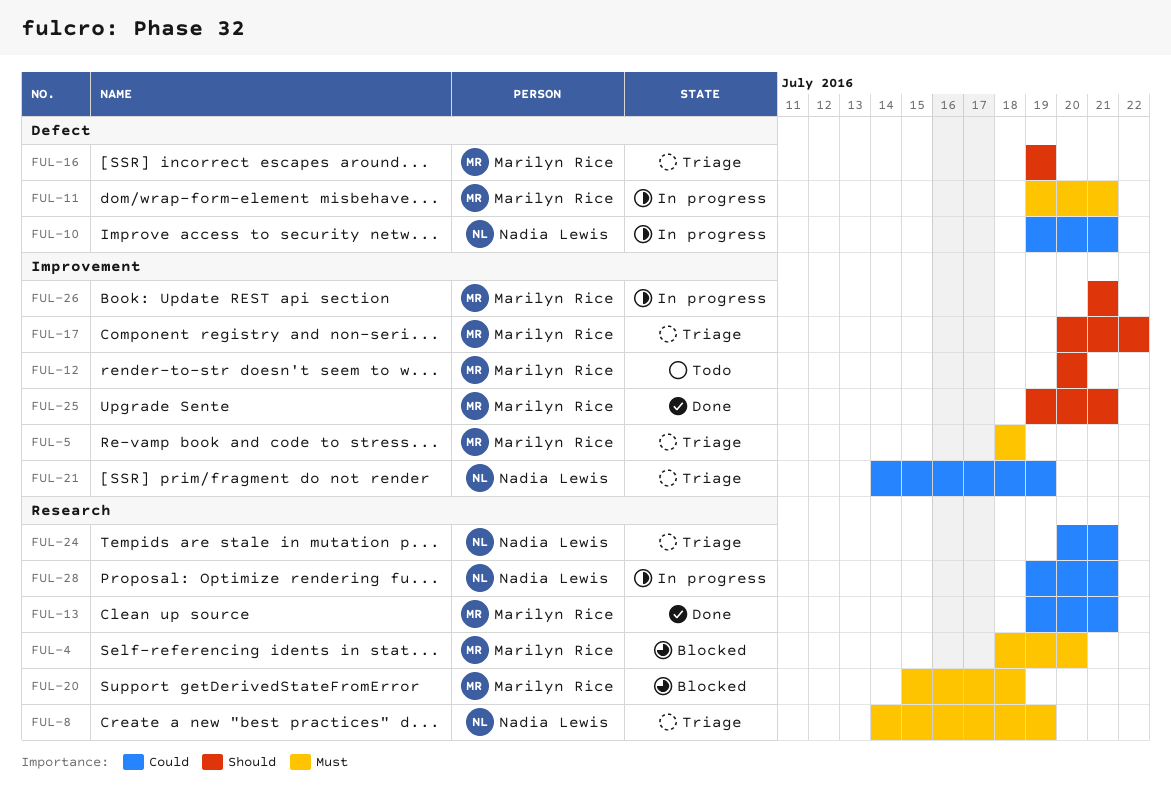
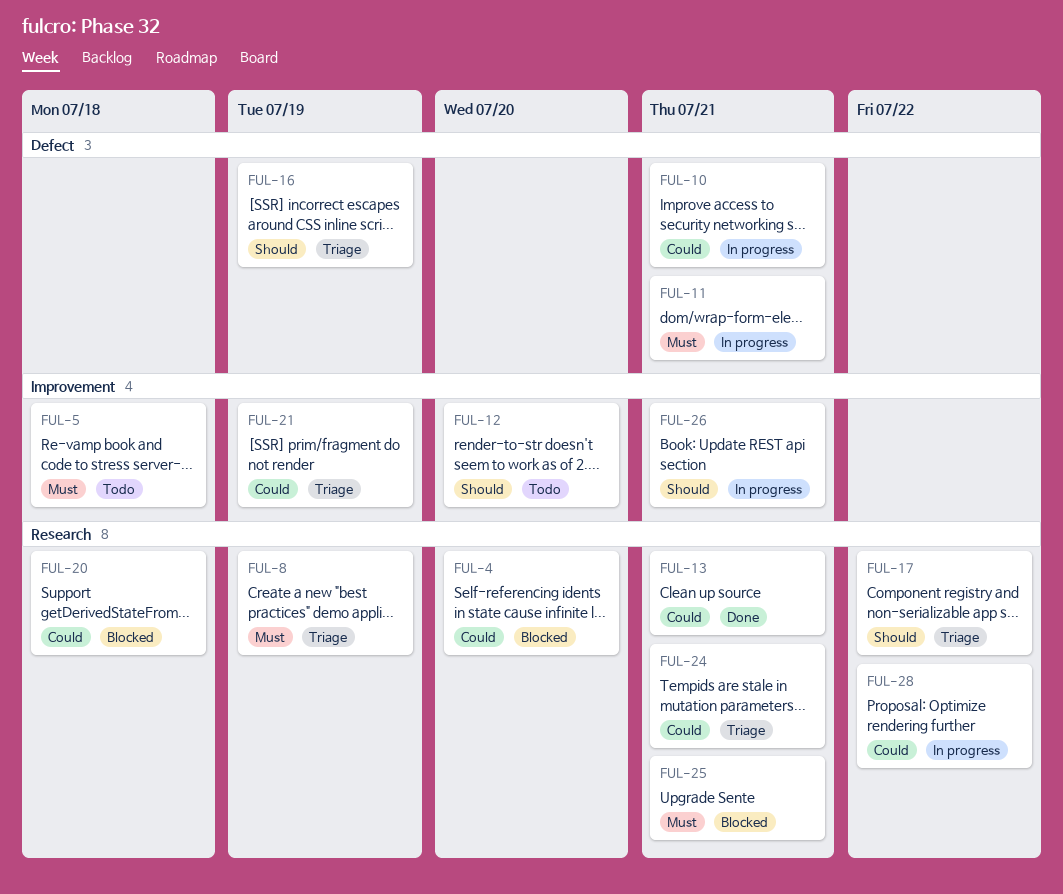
FUL-4, priority: Must -> Could
FUL-5, status: Triage -> Todo
FUL-17, label: Improvement -> Research
FUL-20, priority: Must -> Could
FUL-25, status: Done -> Blocked
FUL-25, priority: Should -> Must
FUL-25, label: Improvement -> Research
FUL-28, due: Jul 21 -> Jul 22

